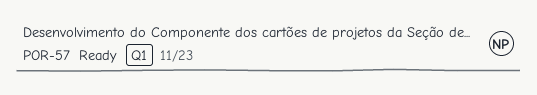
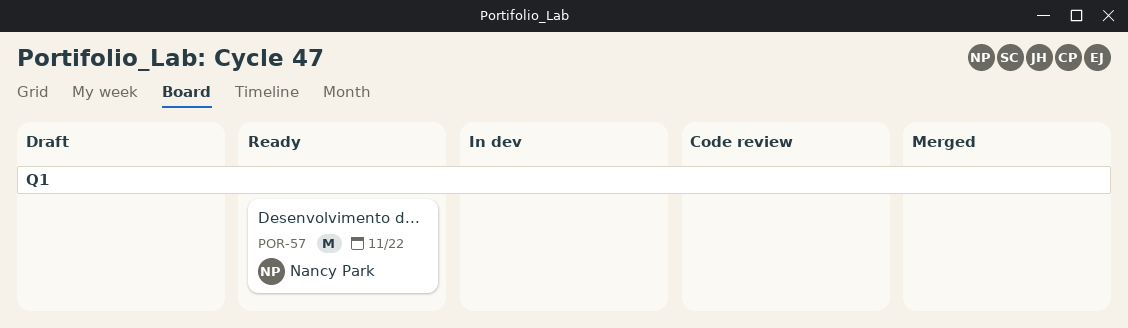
POR-57, due: Nov 23 -> Nov 22

